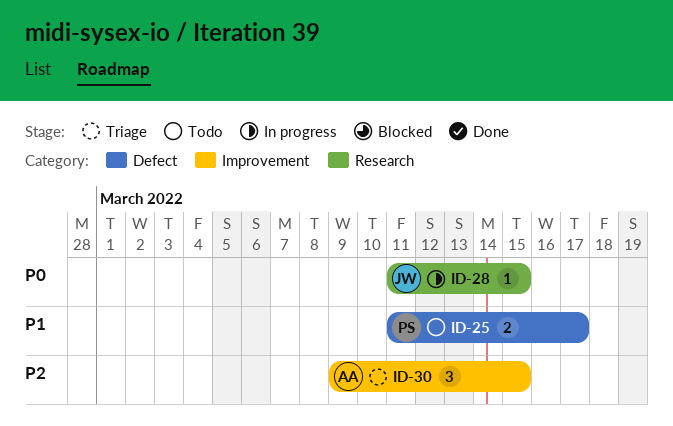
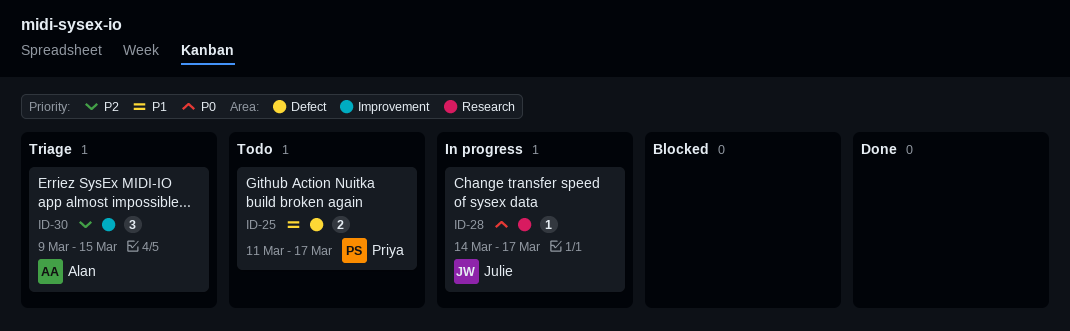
ID-28, start: Mar 11 -> Mar 14
ID-28, due: Mar 15 -> Mar 17

